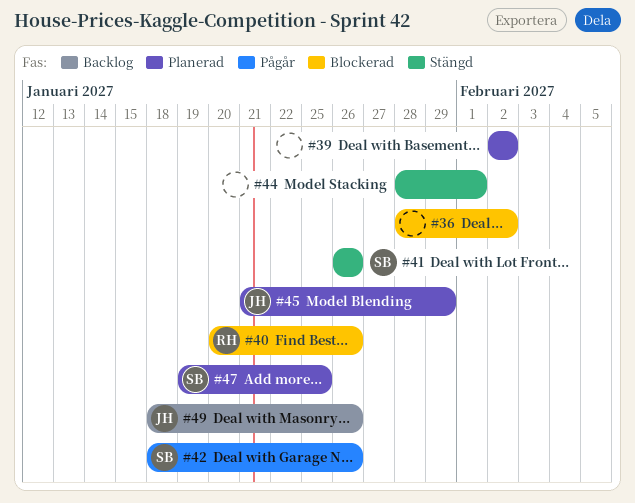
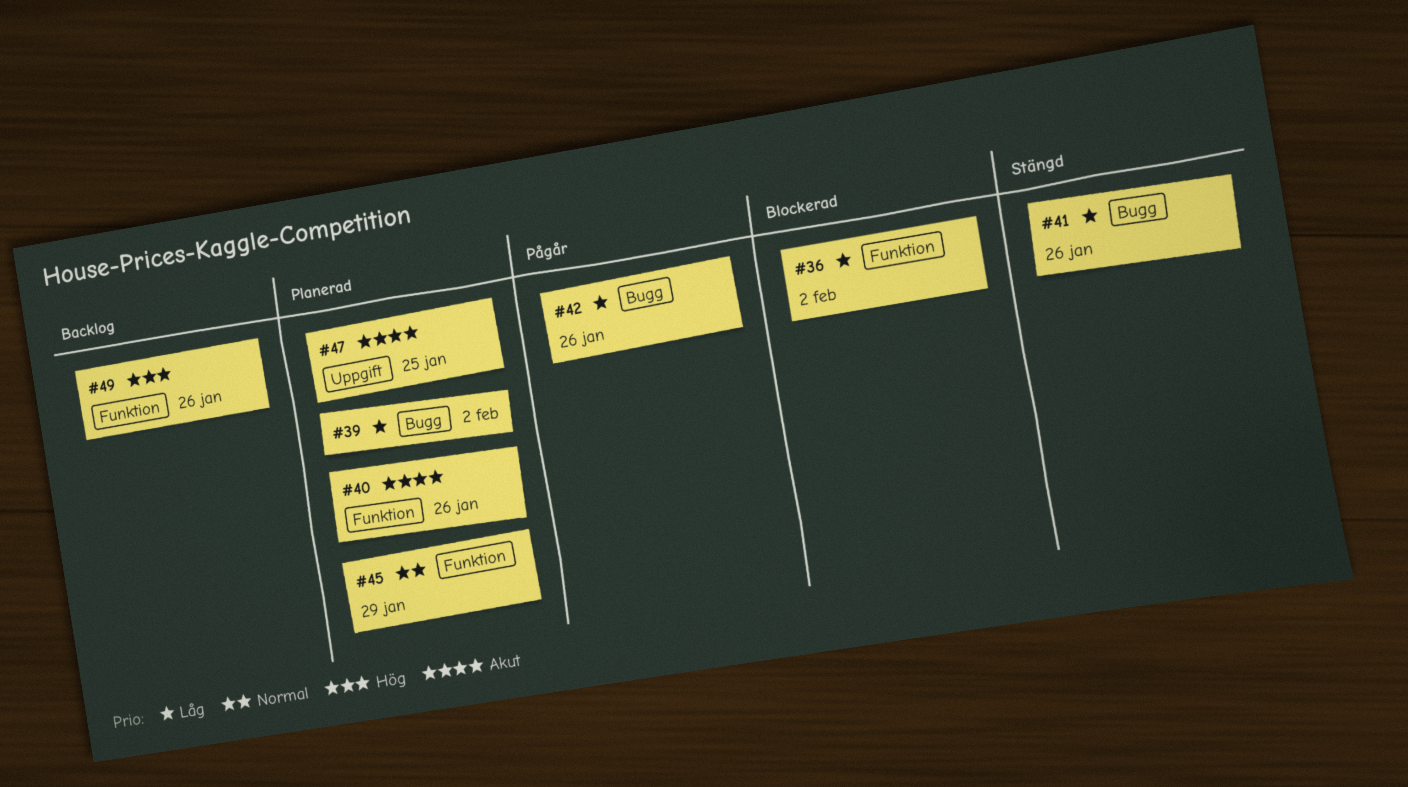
#40, status: Blockerad -> Planerad
#44: present -> none

